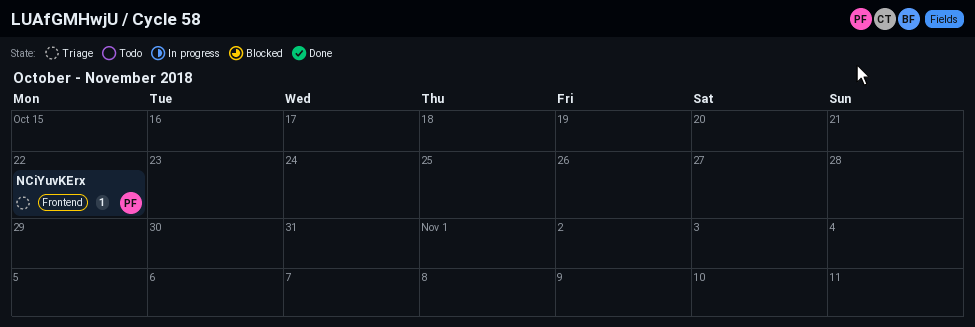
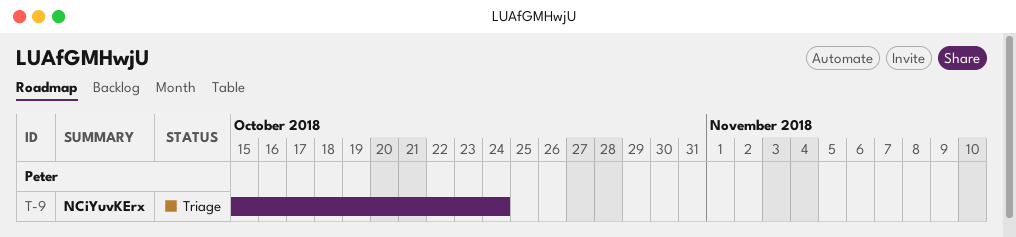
NCiYuvKErx, due: Oct 22 -> Oct 24

